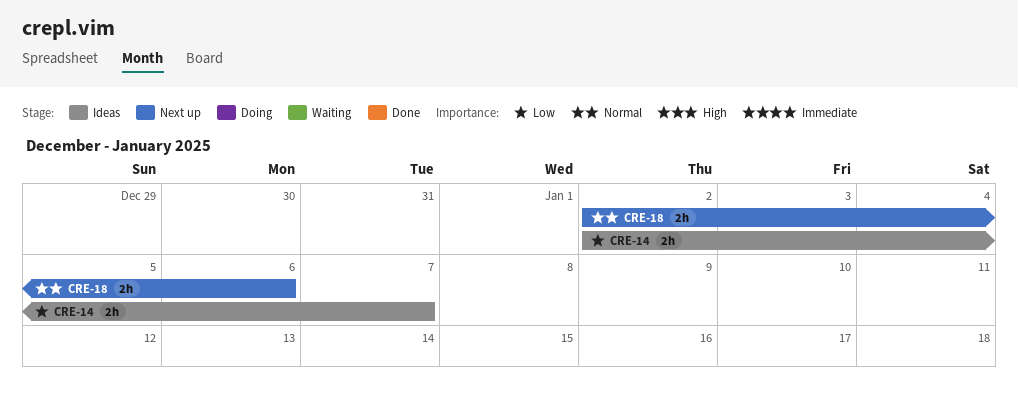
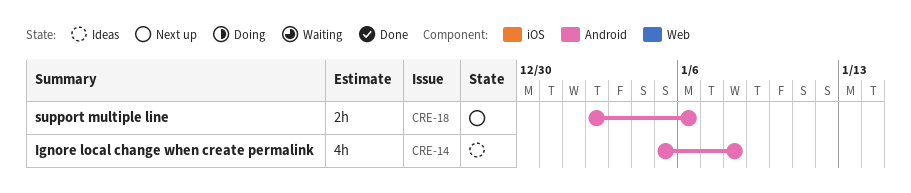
CRE-14, estimate: 2h -> 4h
CRE-14, start: Jan 2 -> Jan 5
CRE-14, due: Jan 7 -> Jan 8

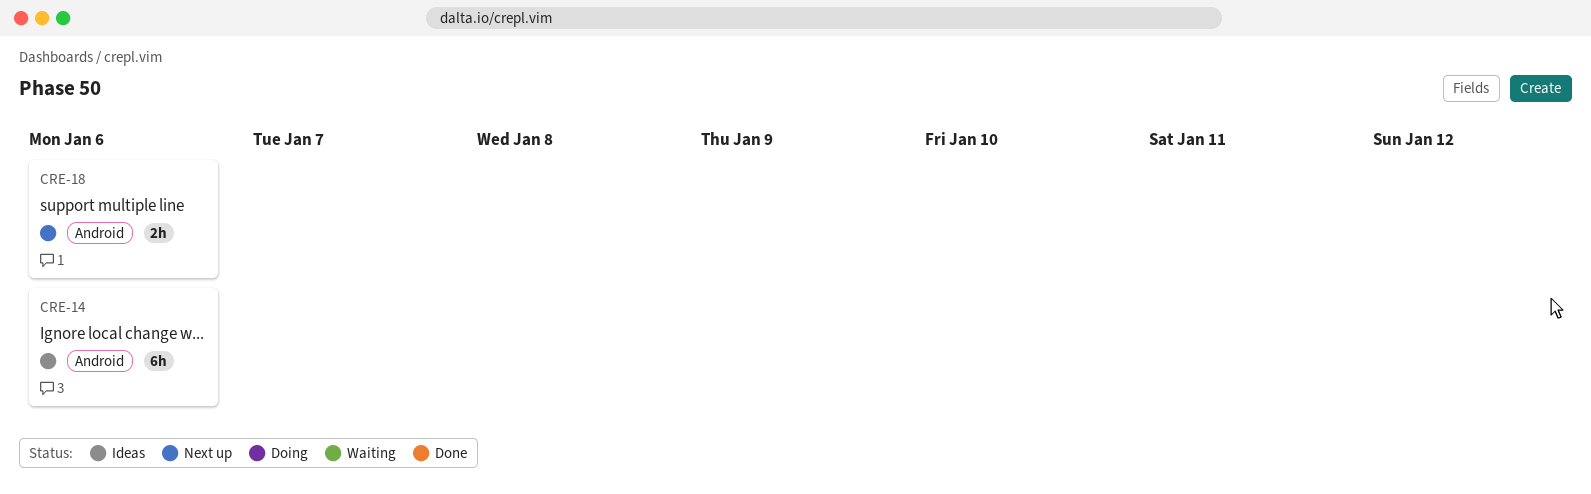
CRE-14, estimate: 4h -> 6h
CRE-14, due: Jan 8 -> Jan 6

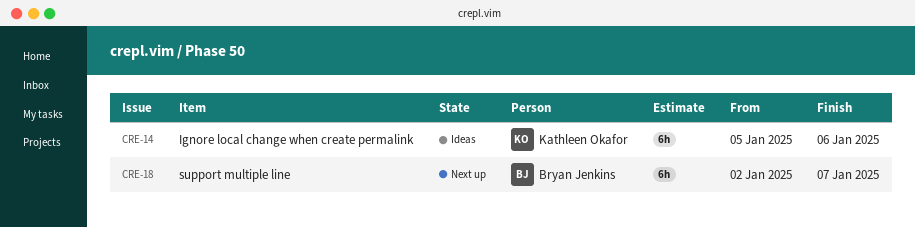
CRE-18, estimate: 2h -> 6h
CRE-18, due: Jan 6 -> Jan 7

